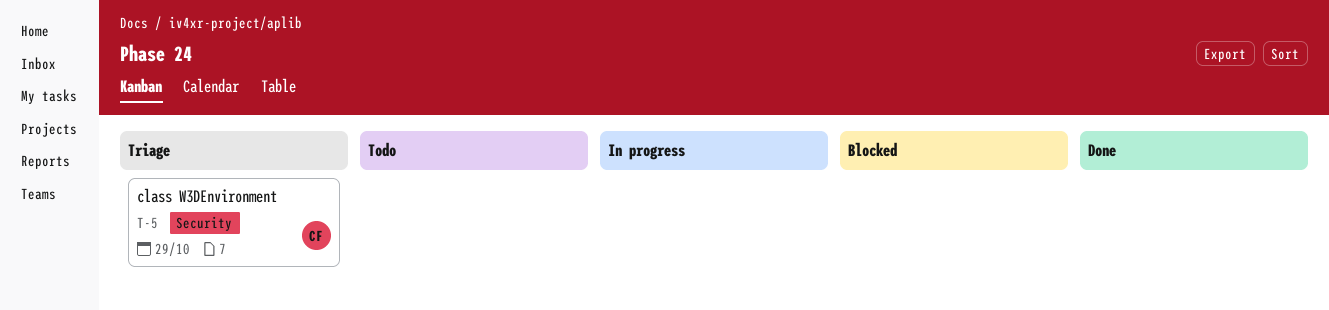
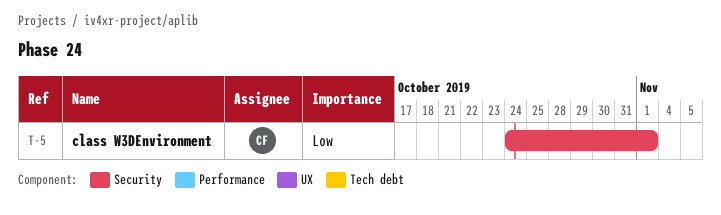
T-5, due: Oct 29 -> Nov 1

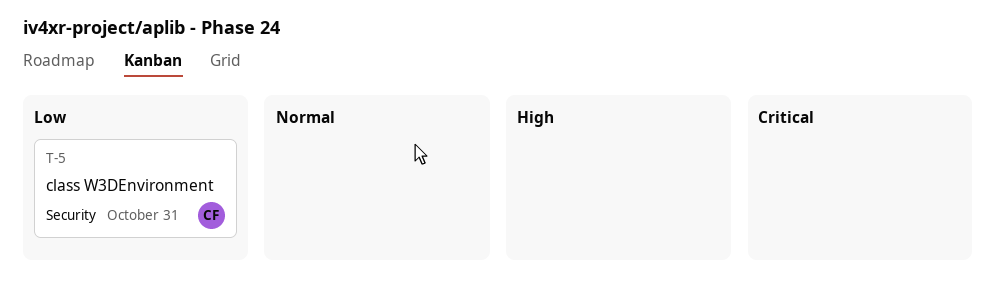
T-5, due: Nov 1 -> Oct 31

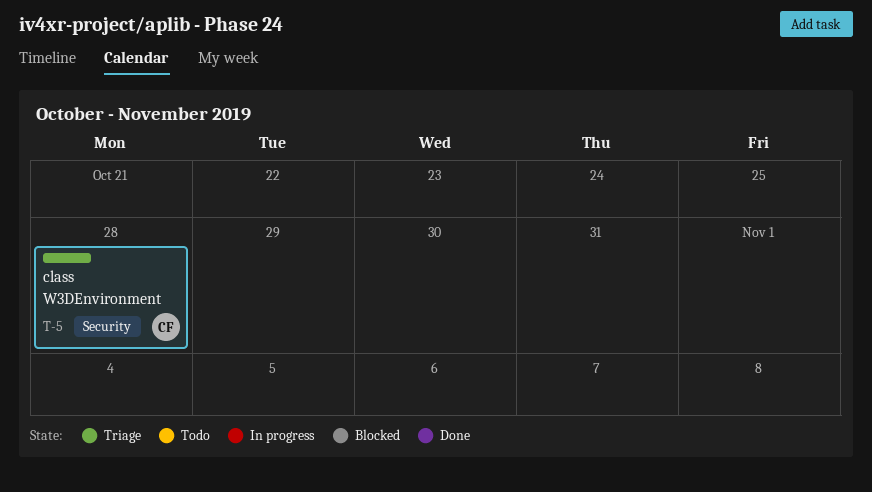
T-5, due: Oct 31 -> Oct 28

